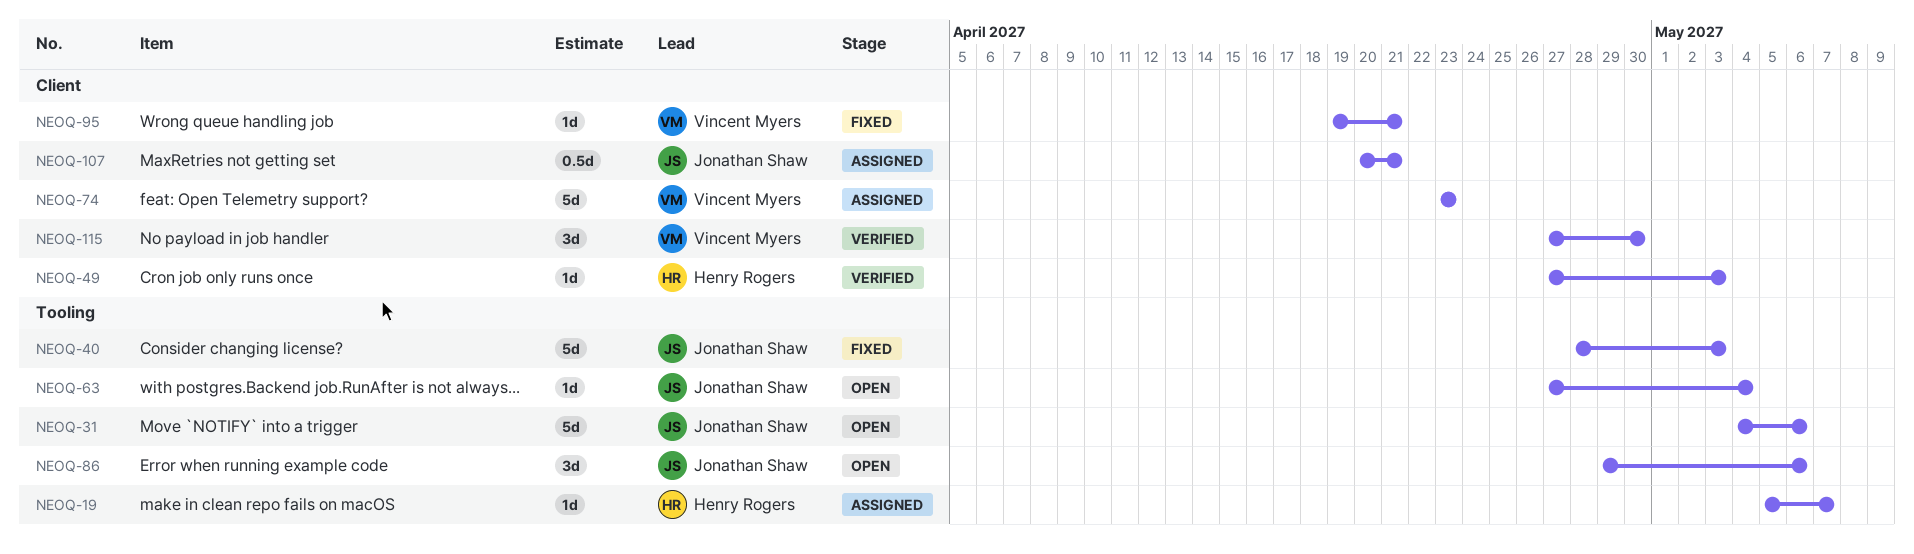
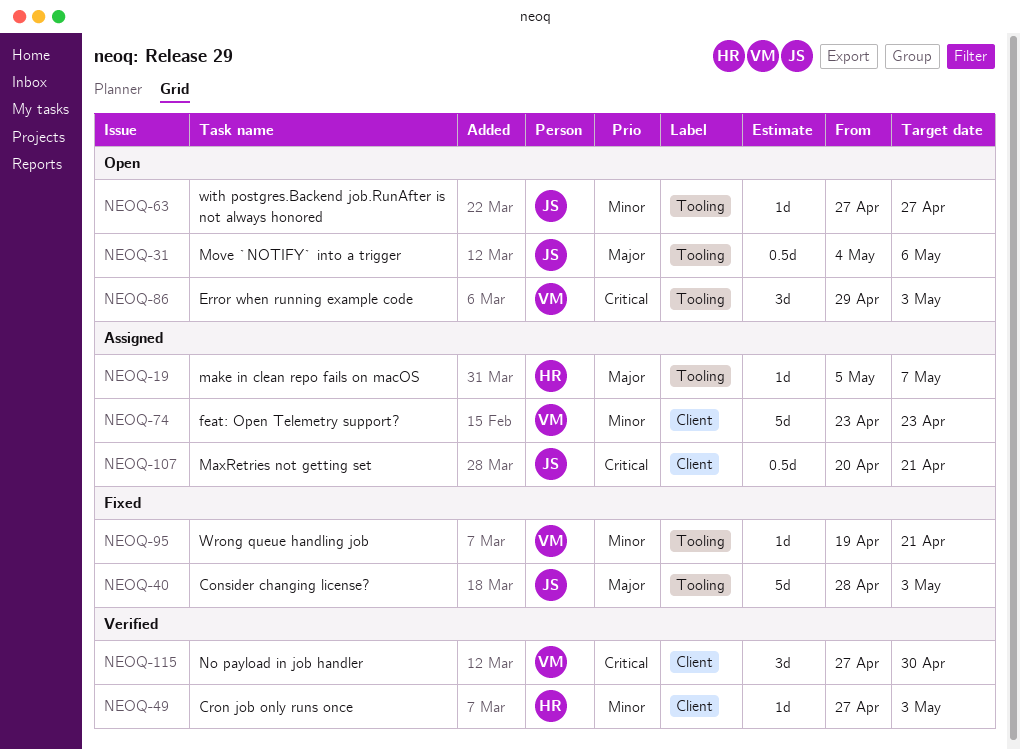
NEOQ-31, estimate: 5d -> 0.5d
NEOQ-63, due: May 4 -> Apr 27
NEOQ-86, owner: Jonathan Shaw -> Vincent Myers
NEOQ-86, due: May 6 -> May 3
NEOQ-95, label: Client -> Tooling

